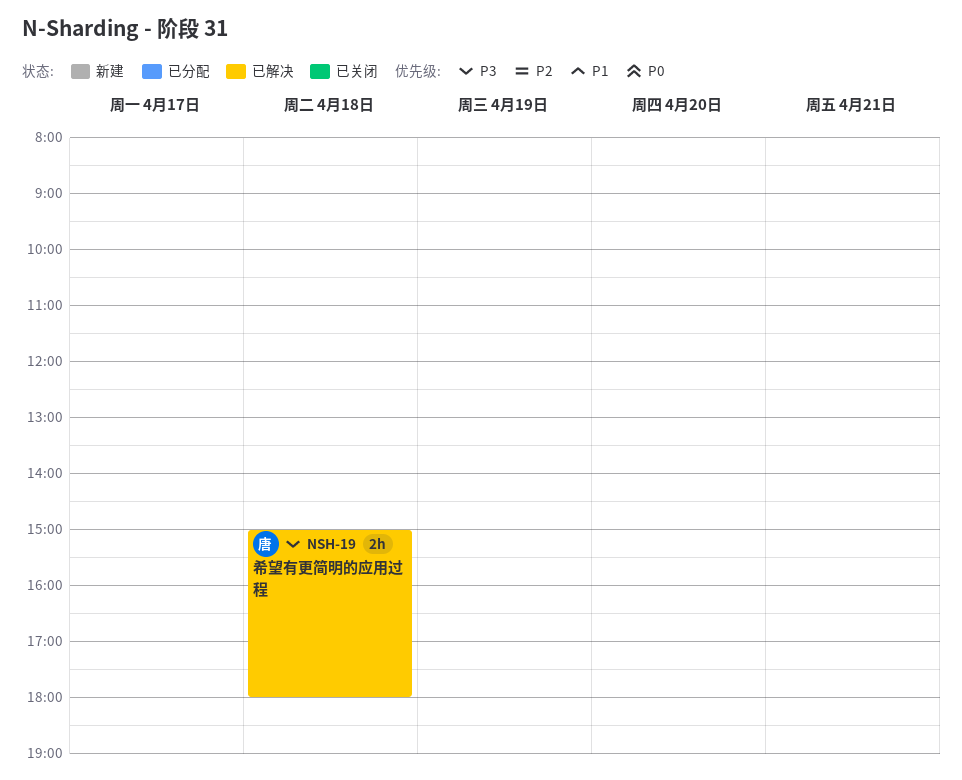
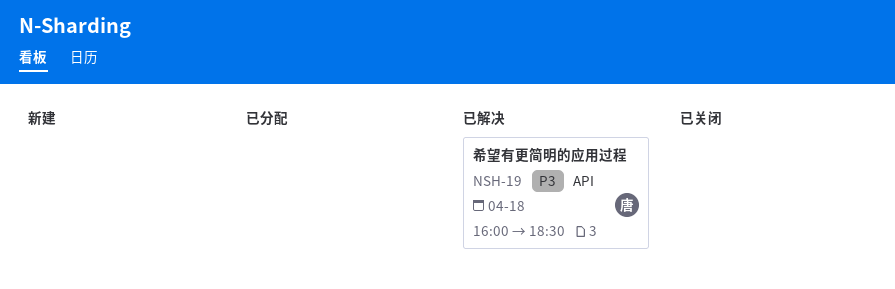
NSH-19, begins: 15:00 -> 16:00
NSH-19, ends: 18:00 -> 18:30

